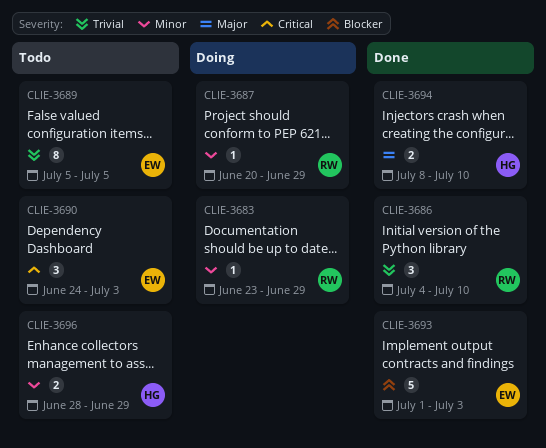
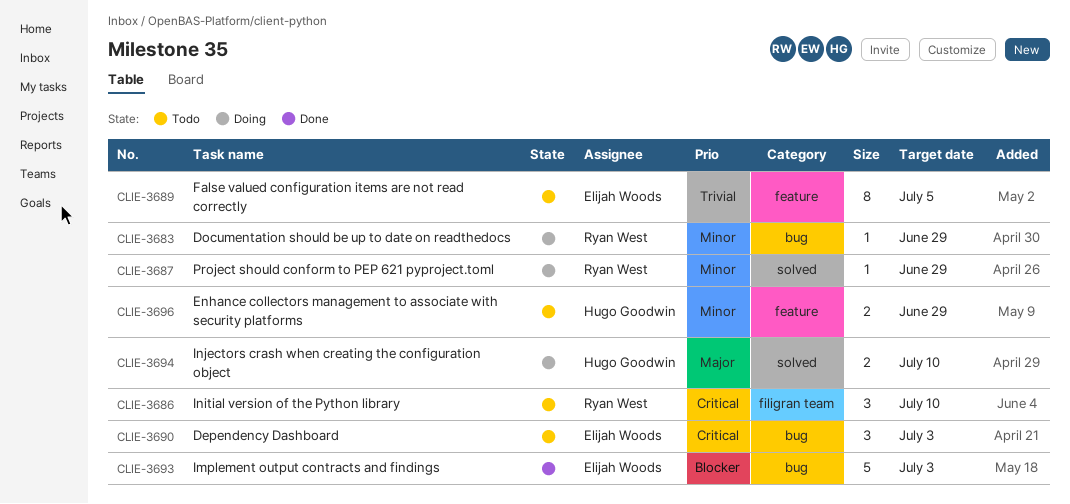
CLIE-3686, status: Done -> Todo
CLIE-3686, priority: Trivial -> Critical
CLIE-3694, status: Done -> Doing

